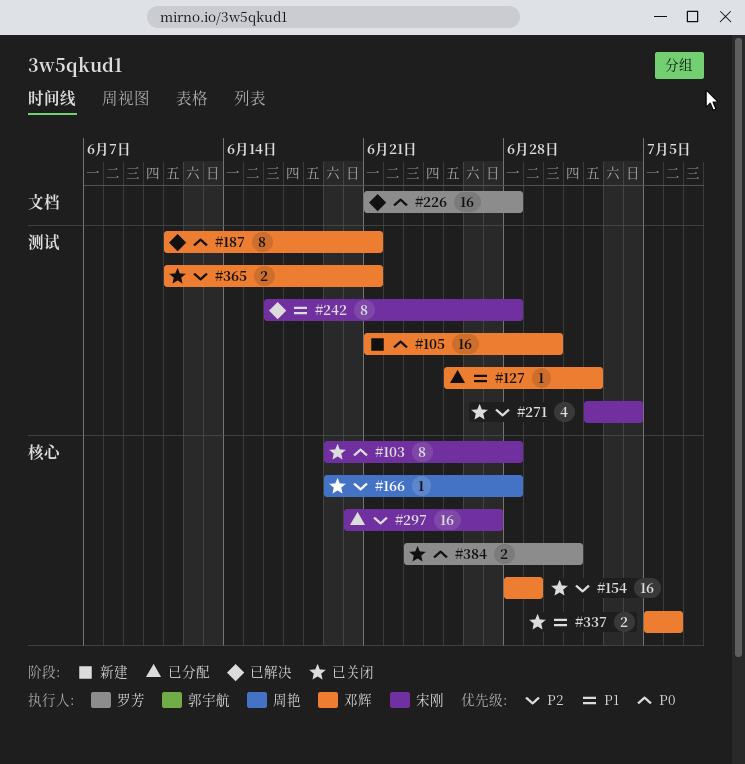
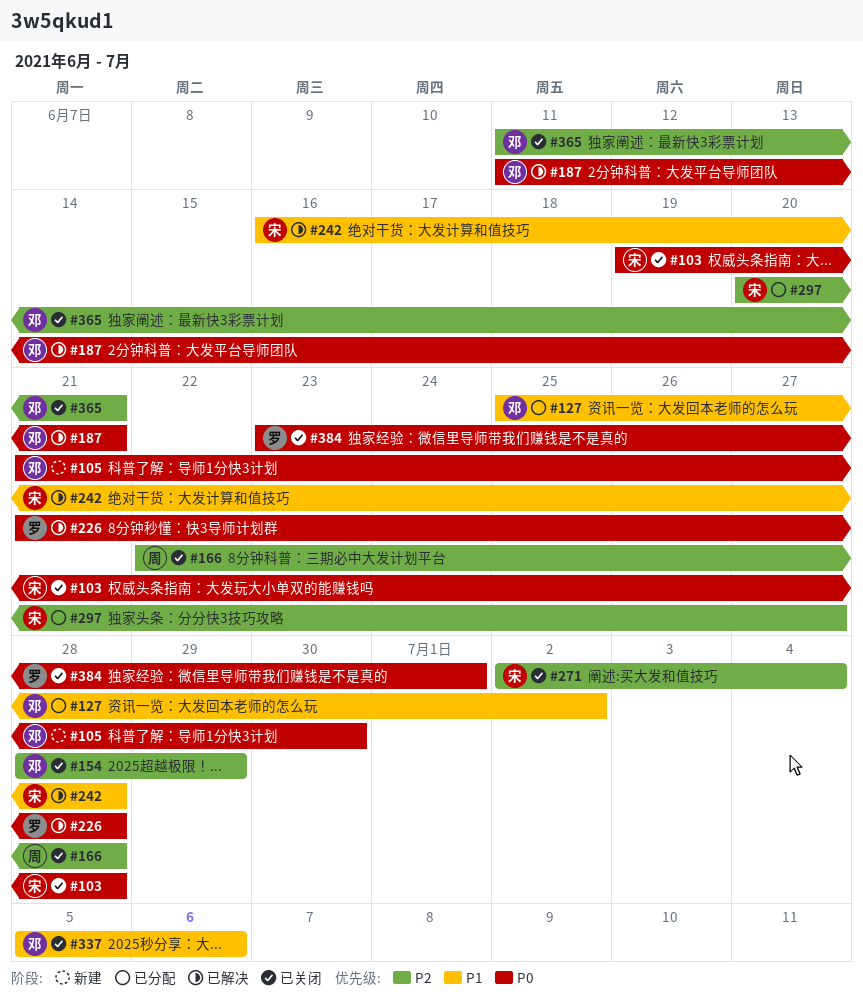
#166, start: Jun 19 -> Jun 22

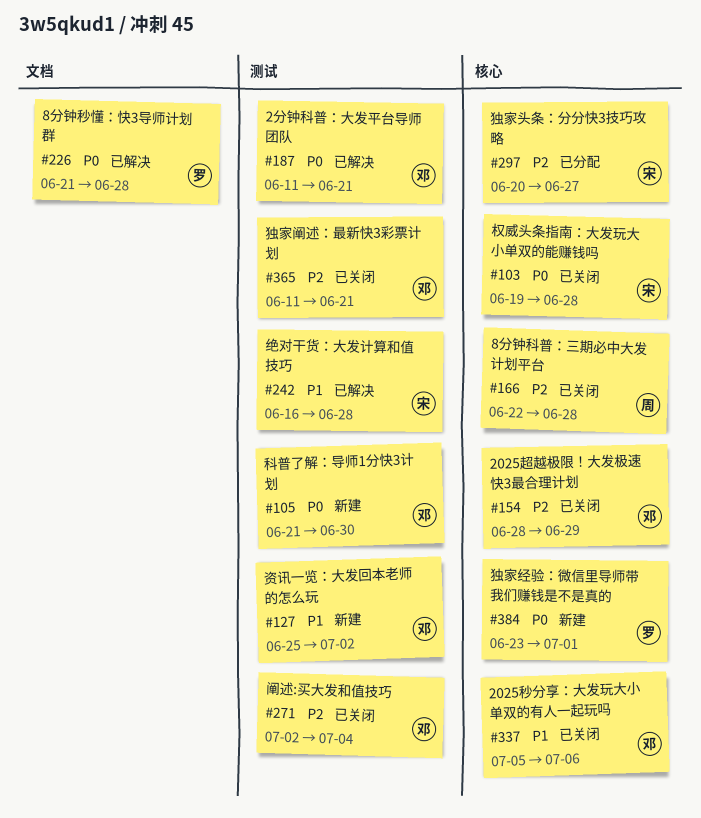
#127, status: 已分配 -> 新建
#271, owner: 宋 -> 邓
#384, status: 已关闭 -> 新建

